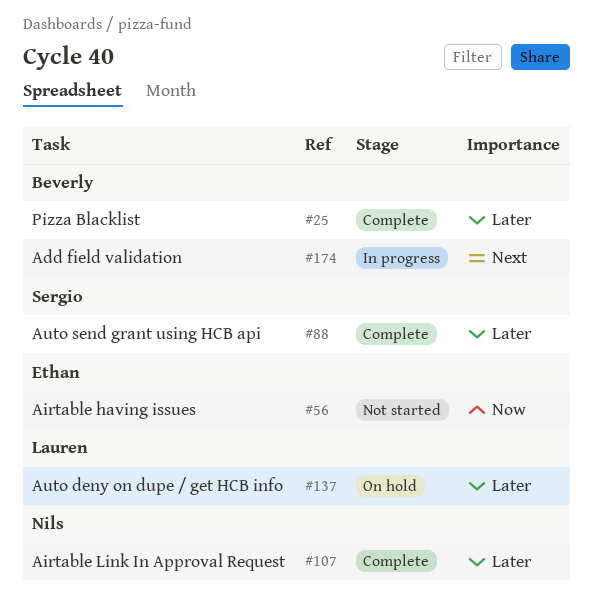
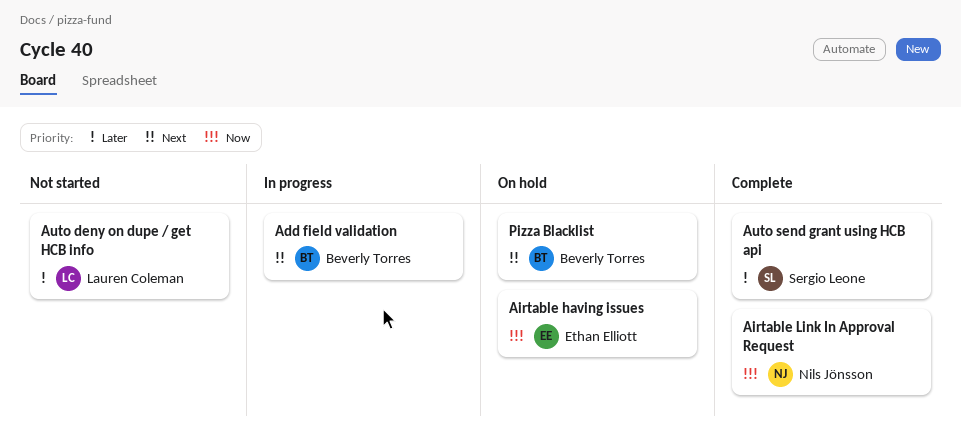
Airtable having issues, status: Not started -> On hold
Airtable Link In Approval Request, priority: Later -> Now
Auto deny on dupe / get HCB info, status: On hold -> Not started
Pizza Blacklist, status: Complete -> On hold
Pizza Blacklist, priority: Later -> Next

